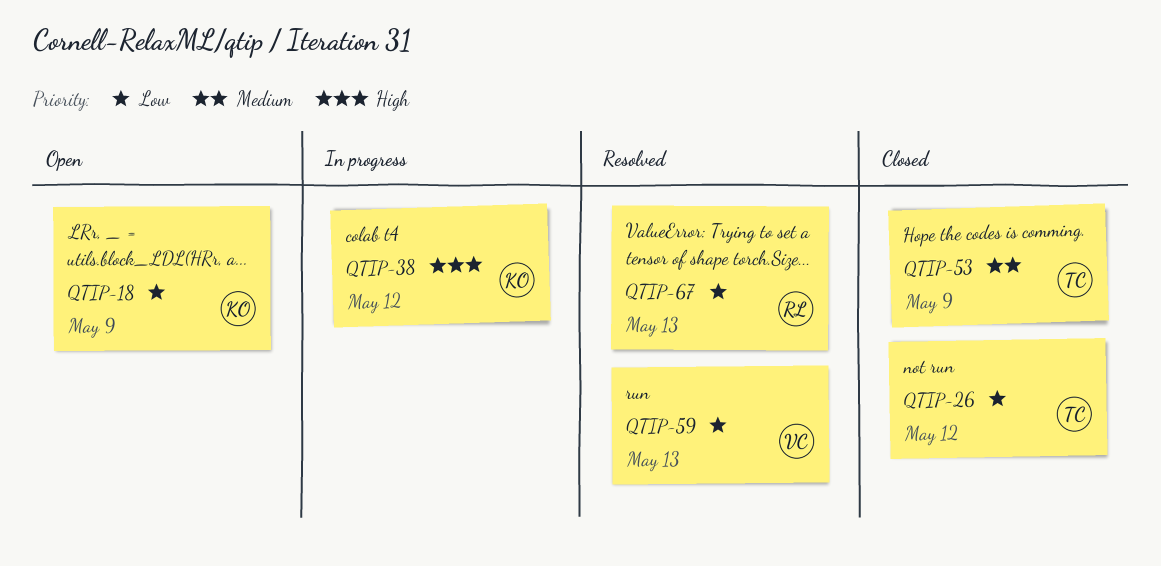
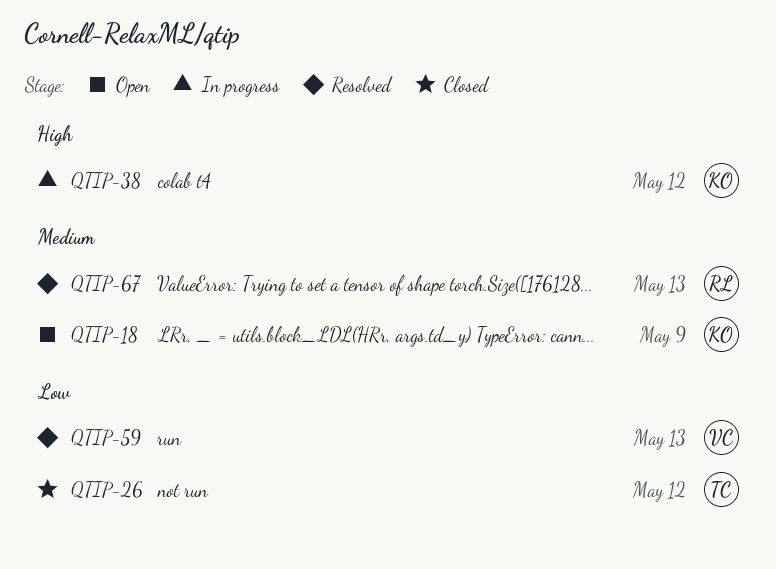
QTIP-18, priority: Low -> Medium
QTIP-53: present -> none
QTIP-67, priority: Low -> Medium

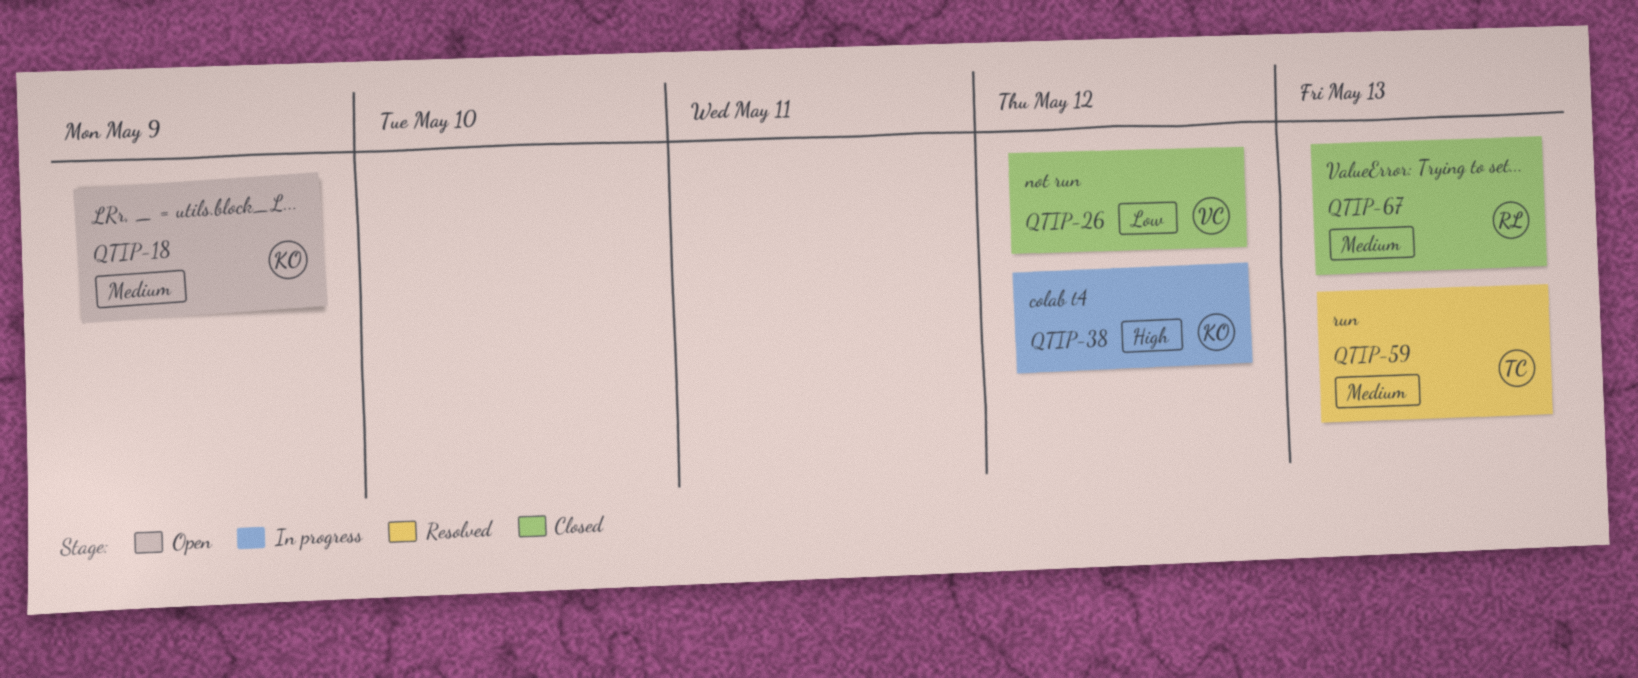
QTIP-26, owner: TC -> VC
QTIP-59, owner: VC -> TC
QTIP-59, priority: Low -> Medium
QTIP-67, status: Resolved -> Closed

